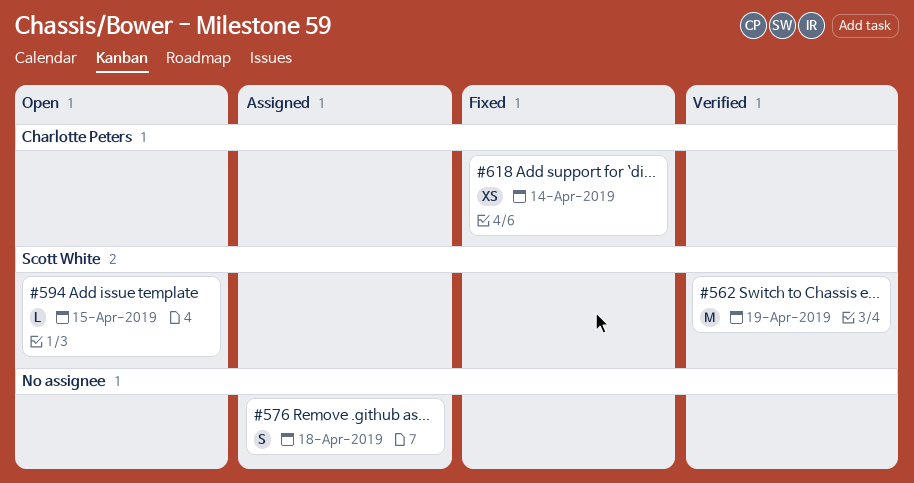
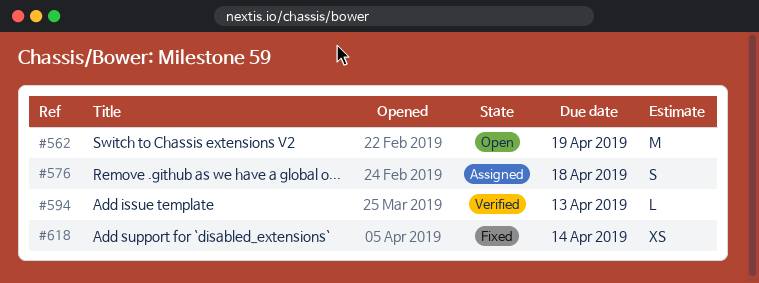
#562, status: Verified -> Open
#594, status: Open -> Verified
#594, due: Apr 15 -> Apr 13

